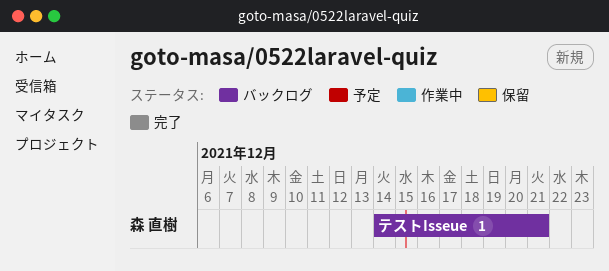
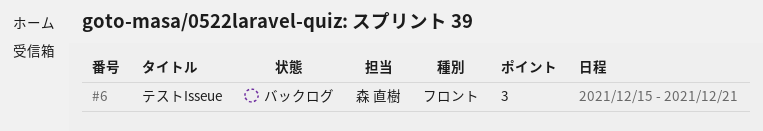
テストIsseue, estimate: 1 -> 3
テストIsseue, start: Dec 14 -> Dec 15

